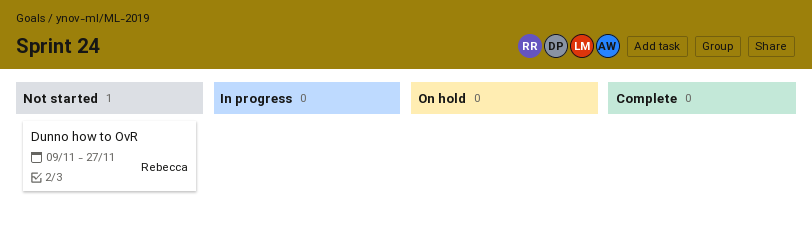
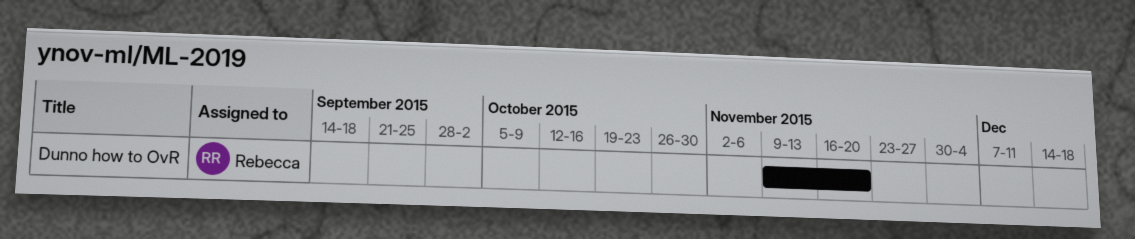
Dunno how to OvR, due: Nov 27 -> Nov 20

